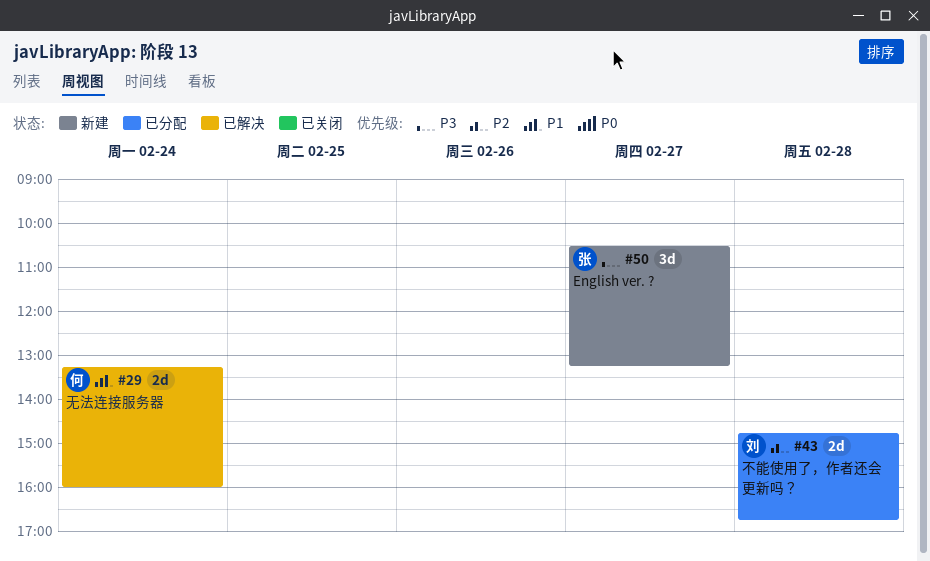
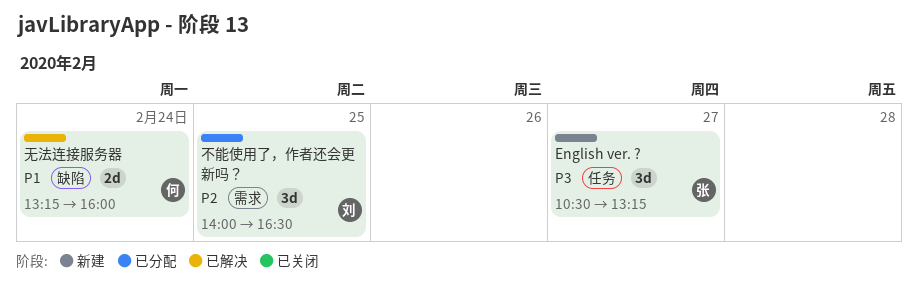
不能使用了，作者还会更新吗？, estimate: 2d -> 3d
不能使用了，作者还会更新吗？, day: Feb 28 -> Feb 25
不能使用了，作者还会更新吗？, begins: 14:45 -> 14:00
不能使用了，作者还会更新吗？, ends: 16:45 -> 16:30

